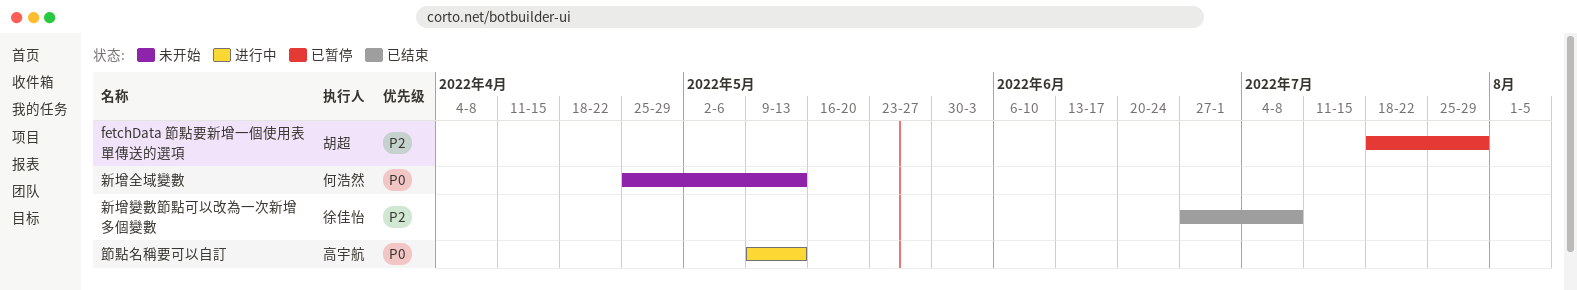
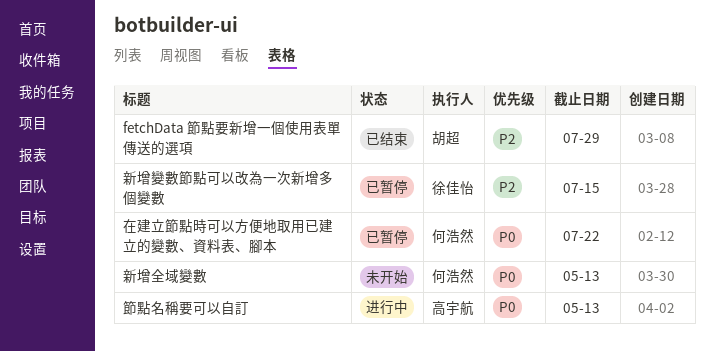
fetchData 節點要新增一個使用表單傳送的選項, status: 已暂停 -> 已结束
在建立節點時可以方便地取用已建立的變數、資料表、腳本: none -> present
新增變數節點可以改為一次新增多個變數, status: 已结束 -> 已暂停
新增變數節點可以改為一次新增多個變數, due: Jul 8 -> Jul 15

